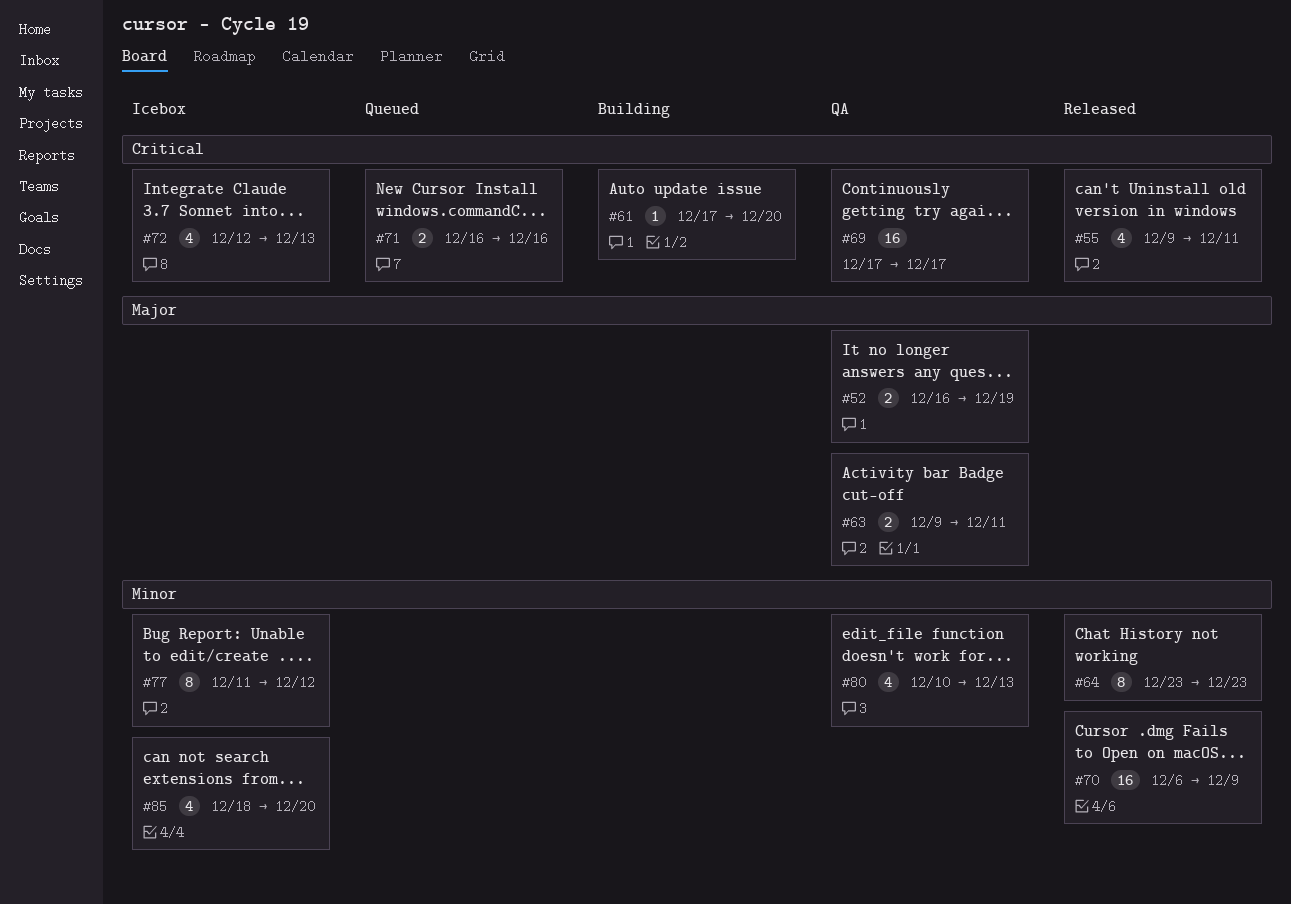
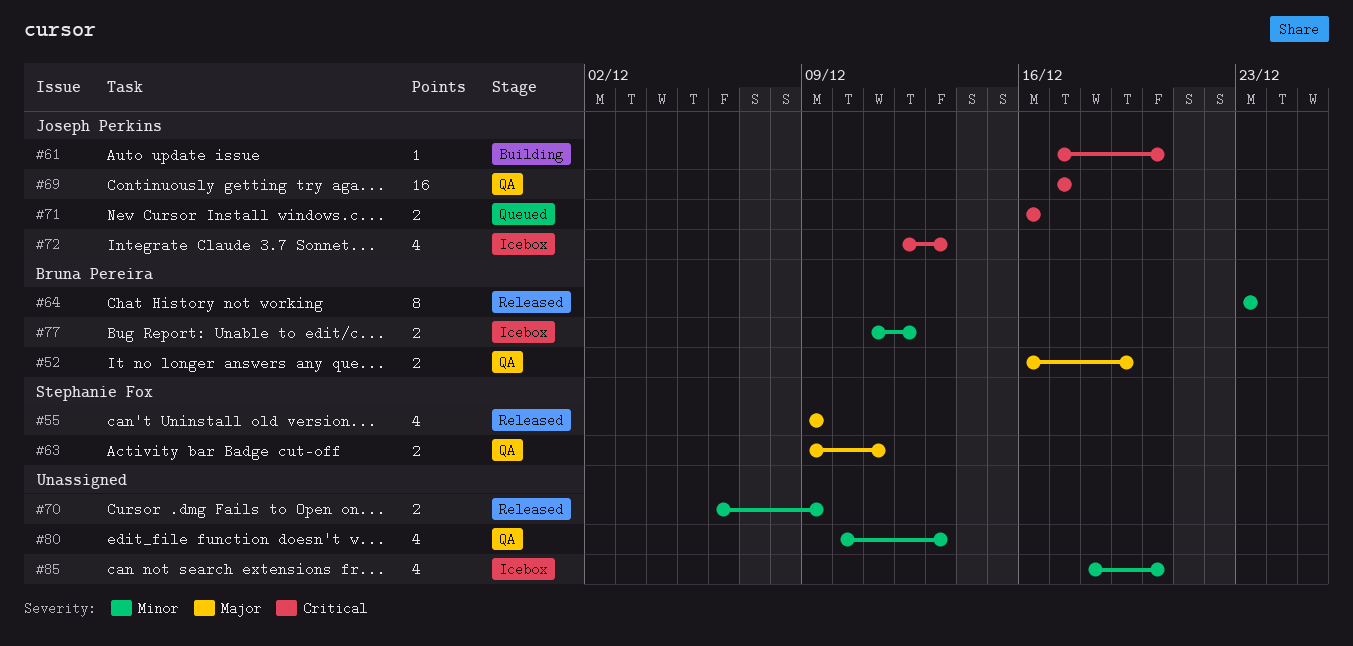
#55, priority: Critical -> Major
#55, due: Dec 11 -> Dec 9
#70, estimate: 16 -> 2
#77, estimate: 8 -> 2

